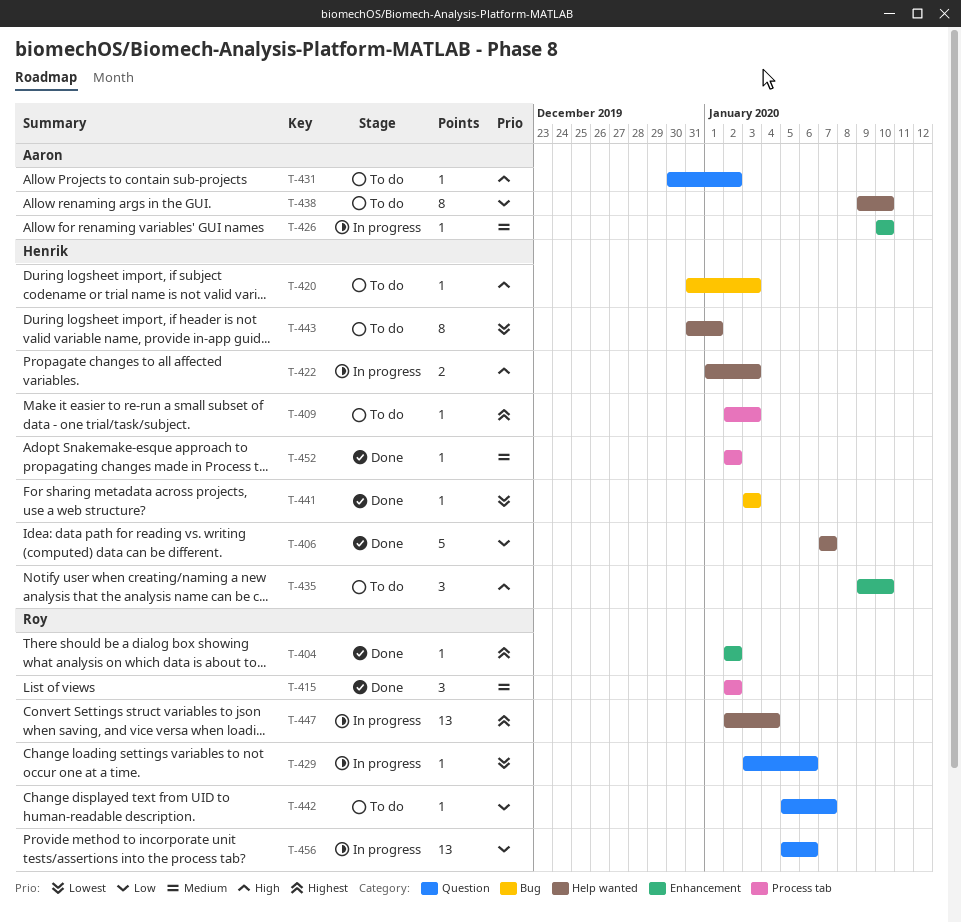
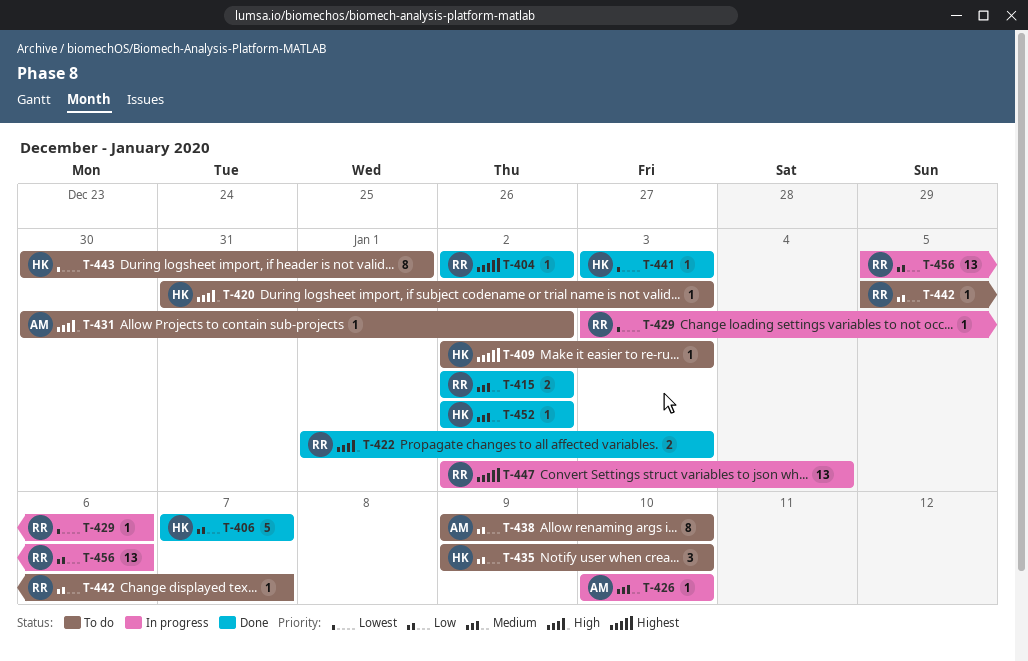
T-415, estimate: 3 -> 2
T-422, status: In progress -> Done
T-422, owner: Henrik -> Roy
T-435, priority: High -> Low
T-443, start: Dec 31 -> Dec 30

